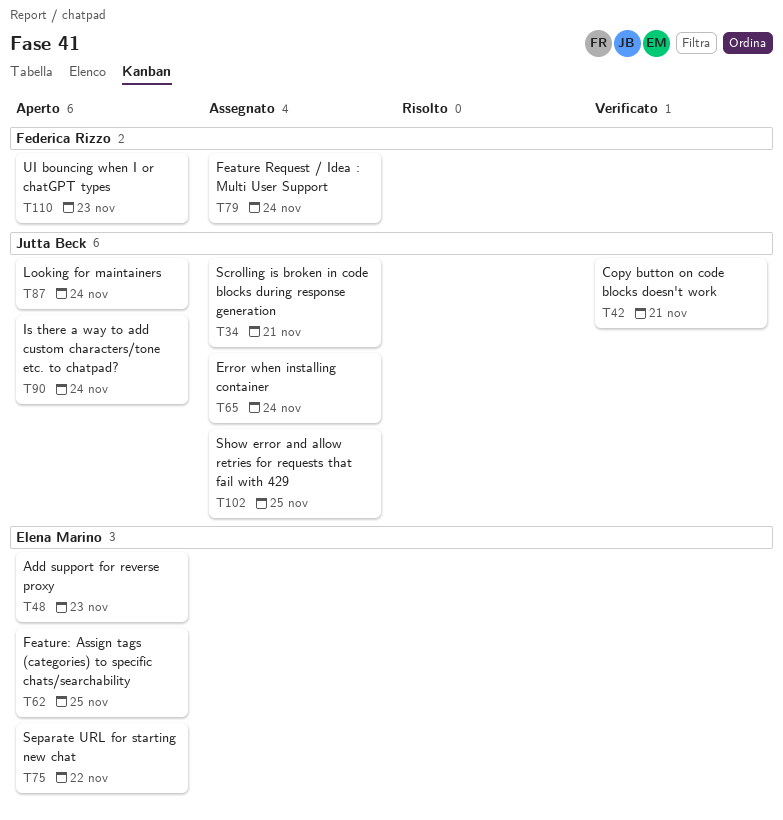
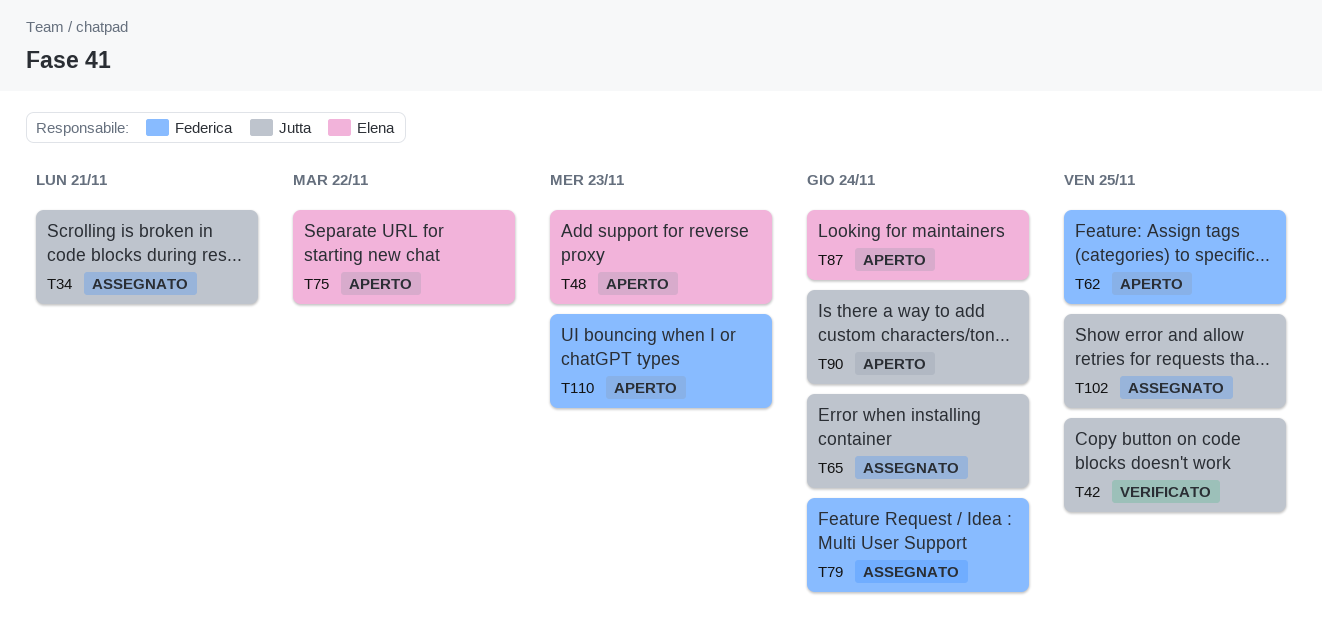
T42, due: Nov 21 -> Nov 25
T62, owner: Elena Marino -> Federica Rizzo
T87, owner: Jutta Beck -> Elena Marino

